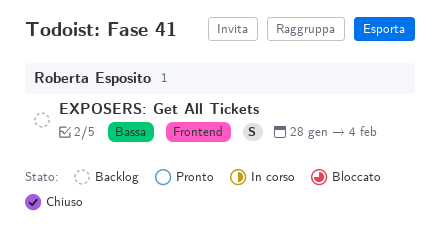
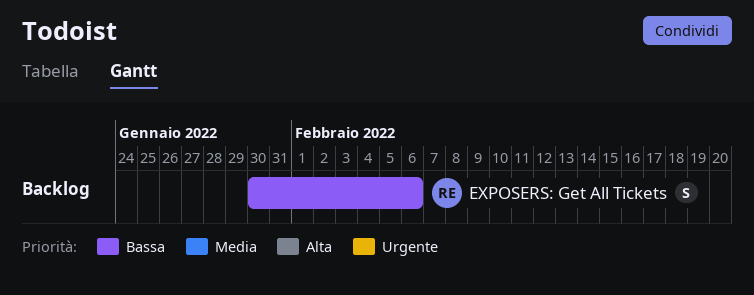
EXPOSERS: Get All Tickets, start: Jan 28 -> Jan 30
EXPOSERS: Get All Tickets, due: Feb 4 -> Feb 6

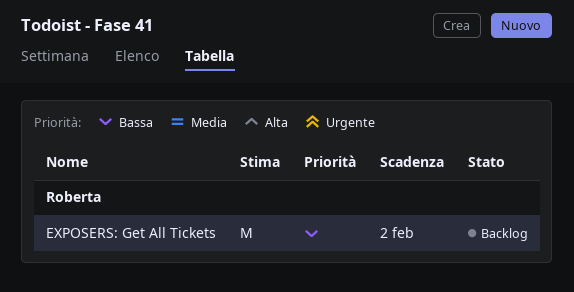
EXPOSERS: Get All Tickets, estimate: S -> M
EXPOSERS: Get All Tickets, due: Feb 6 -> Feb 2

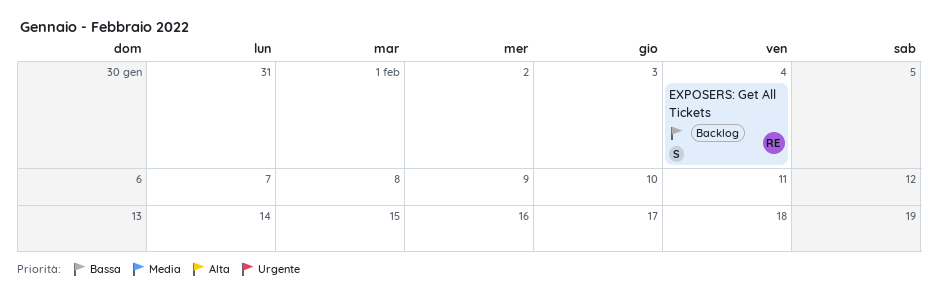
EXPOSERS: Get All Tickets, estimate: M -> S
EXPOSERS: Get All Tickets, due: Feb 2 -> Feb 4

